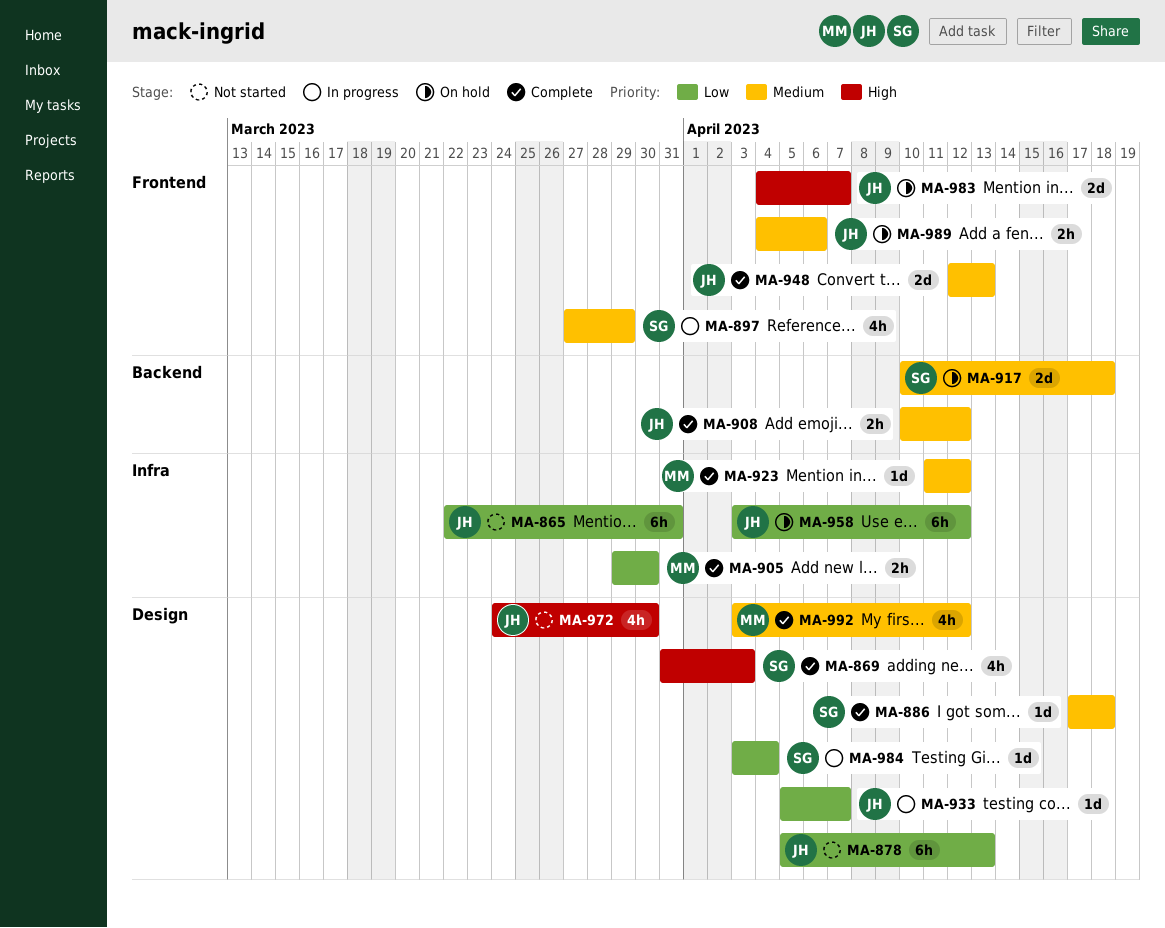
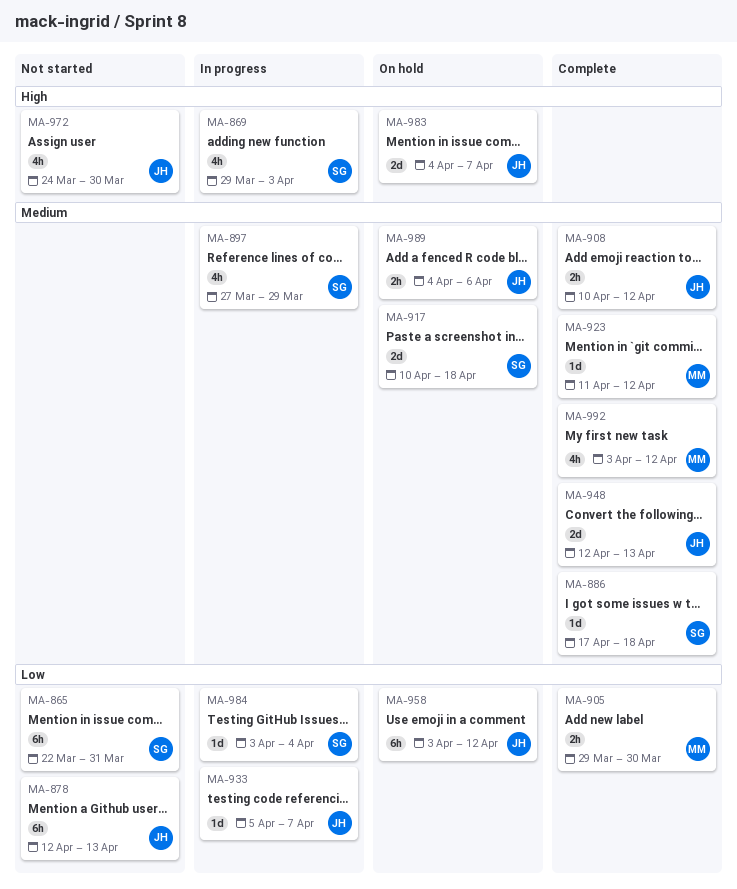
MA-865, owner: JH -> SG
MA-869, status: Complete -> In progress
MA-869, start: Mar 31 -> Mar 29
MA-878, start: Apr 5 -> Apr 12

